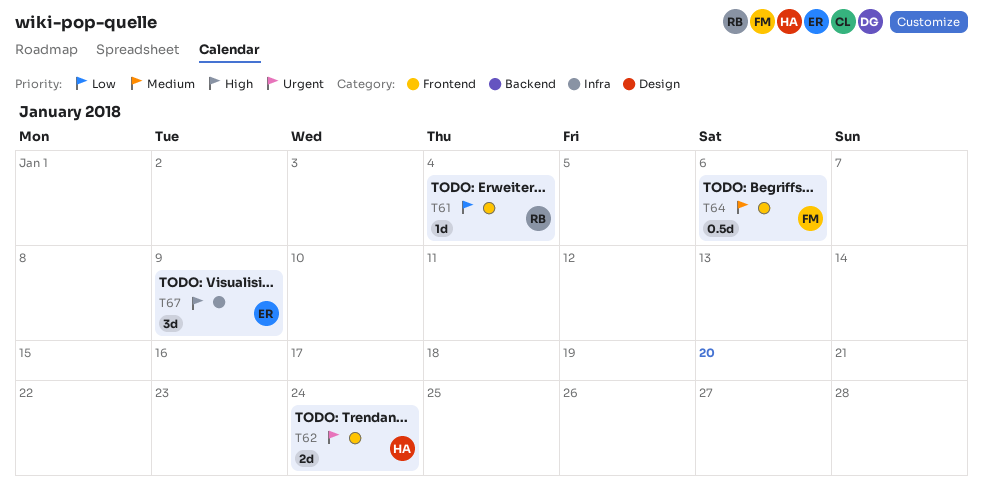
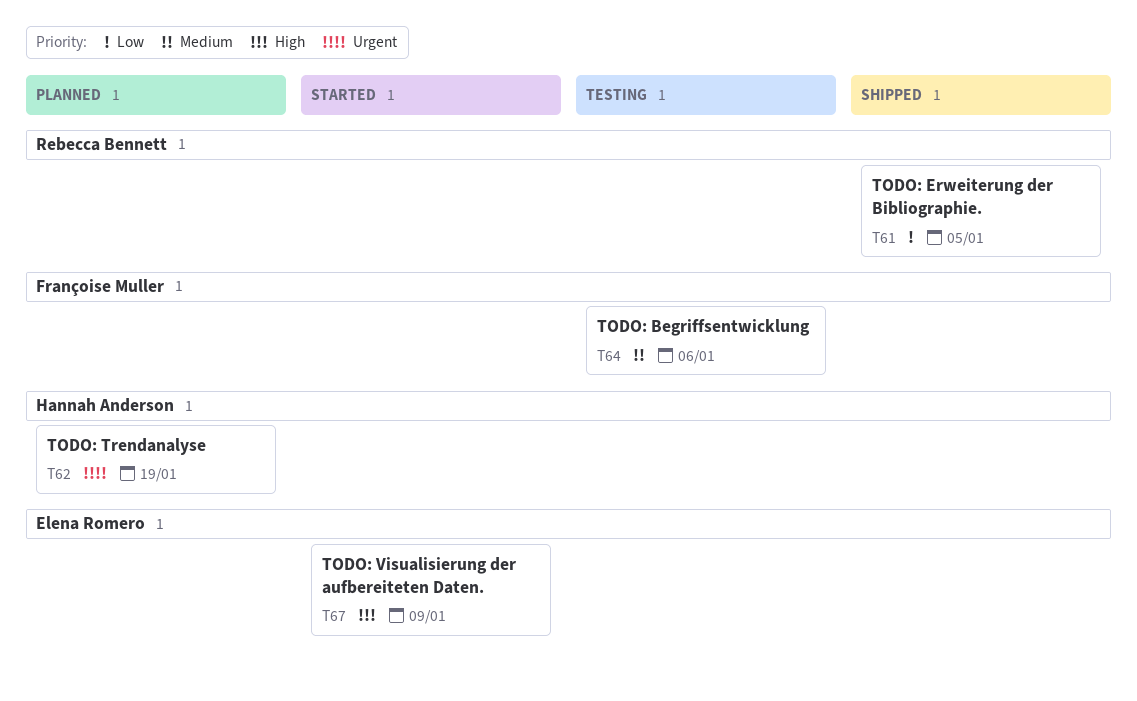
T61, due: Jan 4 -> Jan 5
T62, due: Jan 24 -> Jan 19

